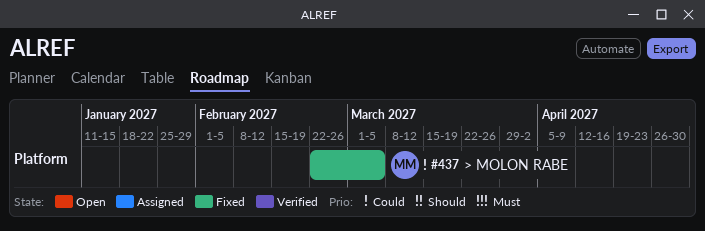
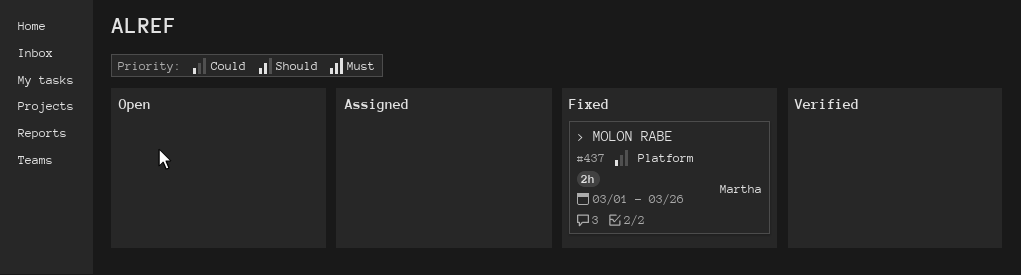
#437, start: Feb 22 -> Mar 1
#437, due: Mar 5 -> Mar 26

